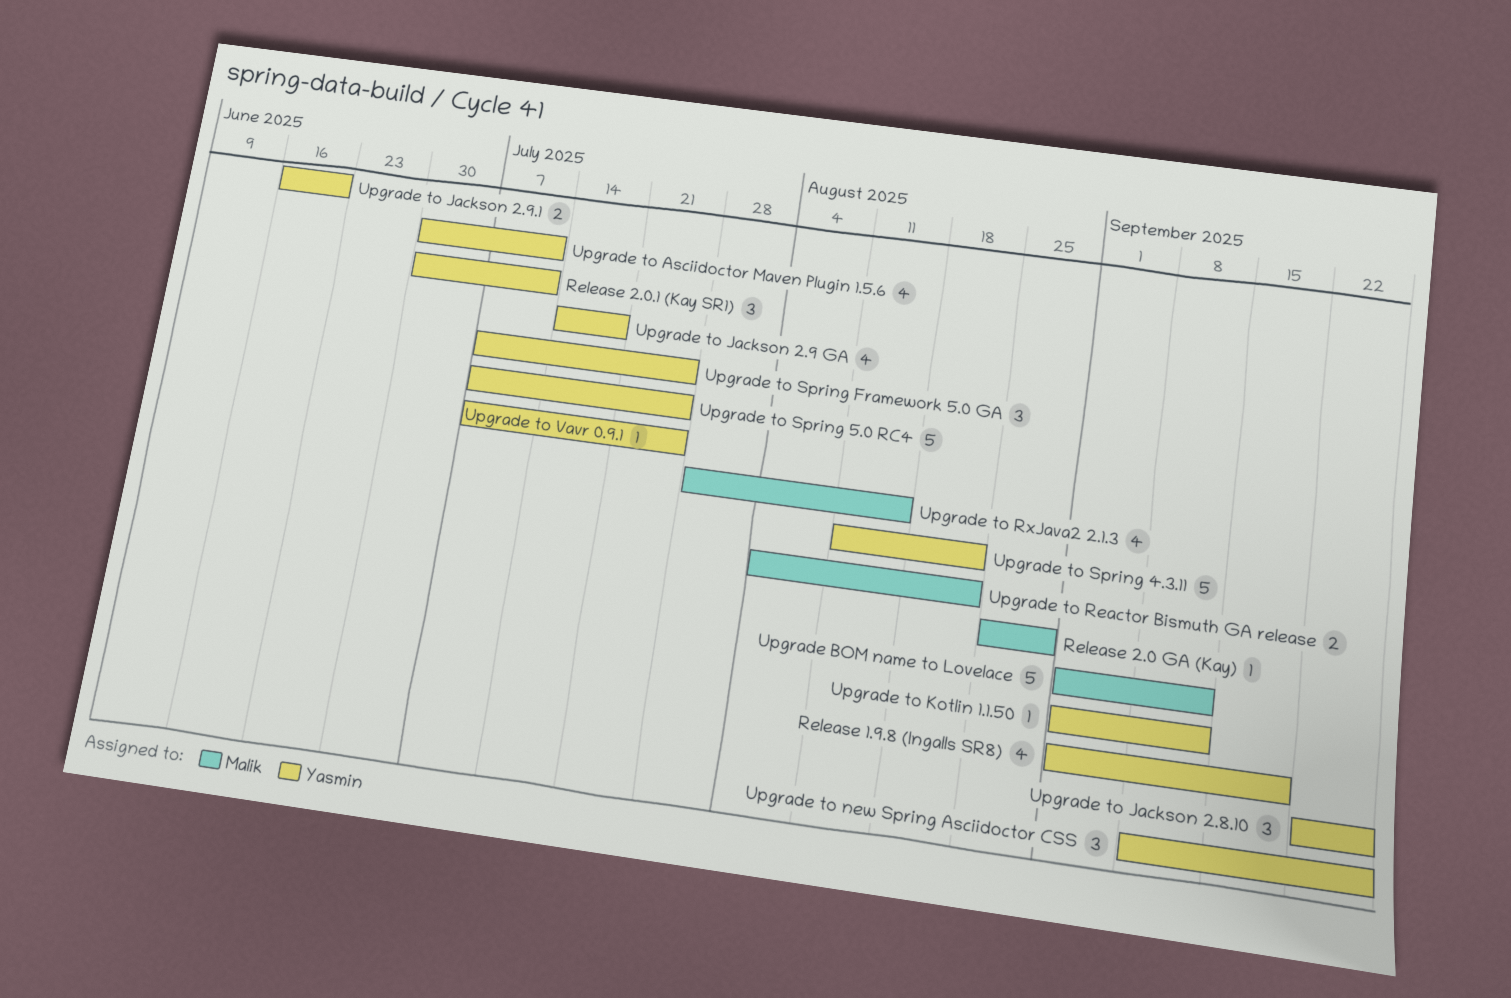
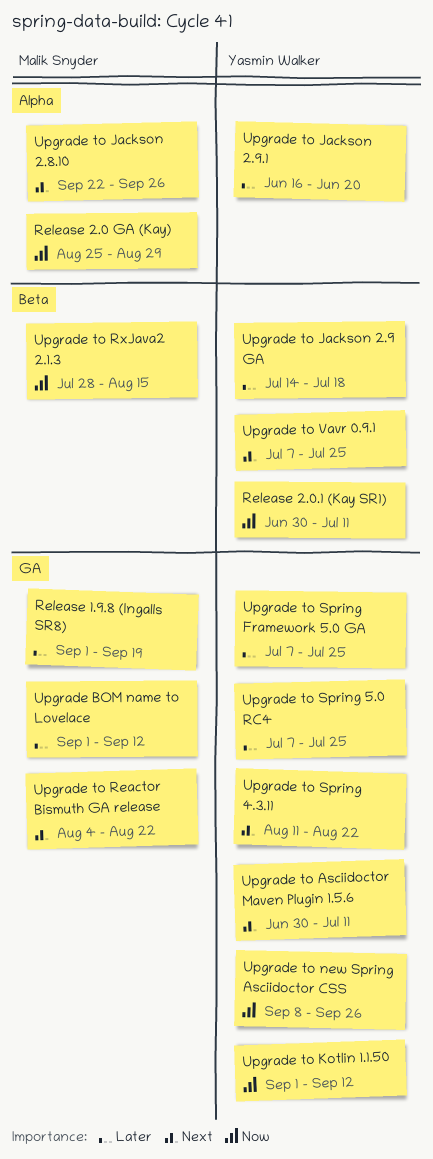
Release 1.9.8 (Ingalls SR8), owner: Yasmin Walker -> Malik Snyder
Upgrade to Jackson 2.8.10, owner: Yasmin Walker -> Malik Snyder

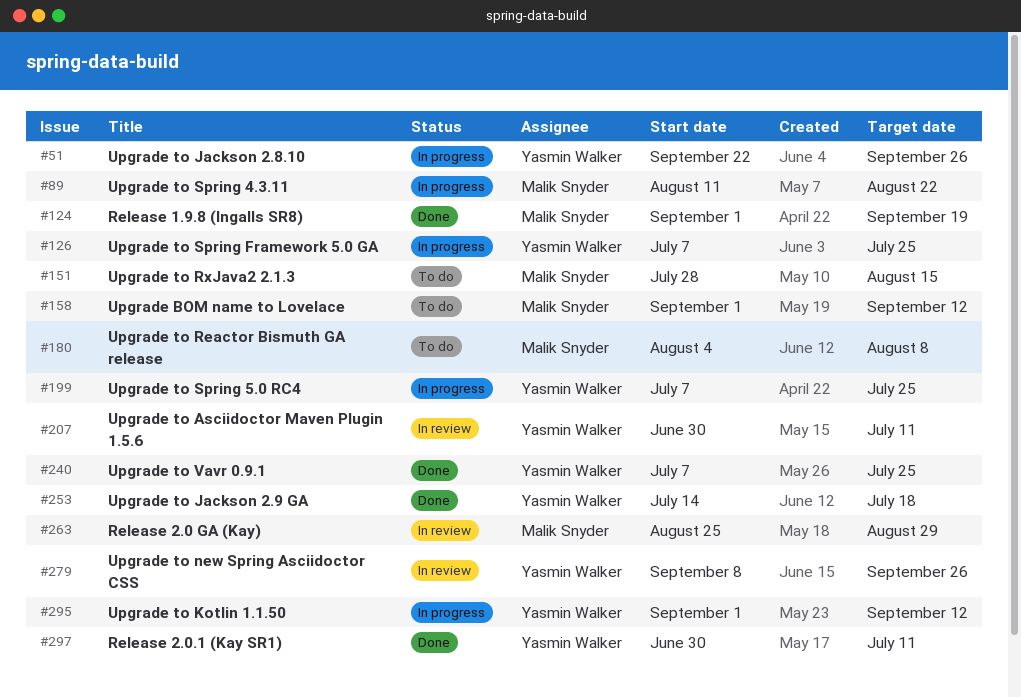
Upgrade to Jackson 2.8.10, owner: Malik Snyder -> Yasmin Walker
Upgrade to Jackson 2.9.1: present -> none
Upgrade to Reactor Bismuth GA release, due: Aug 22 -> Aug 8
Upgrade to Spring 4.3.11, owner: Yasmin Walker -> Malik Snyder

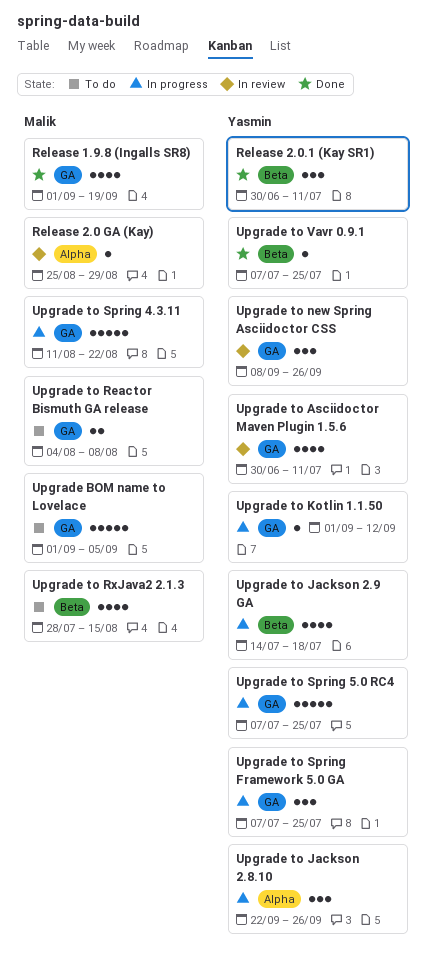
Upgrade BOM name to Lovelace, due: Sep 12 -> Sep 5
Upgrade to Jackson 2.9 GA, status: Done -> In progress

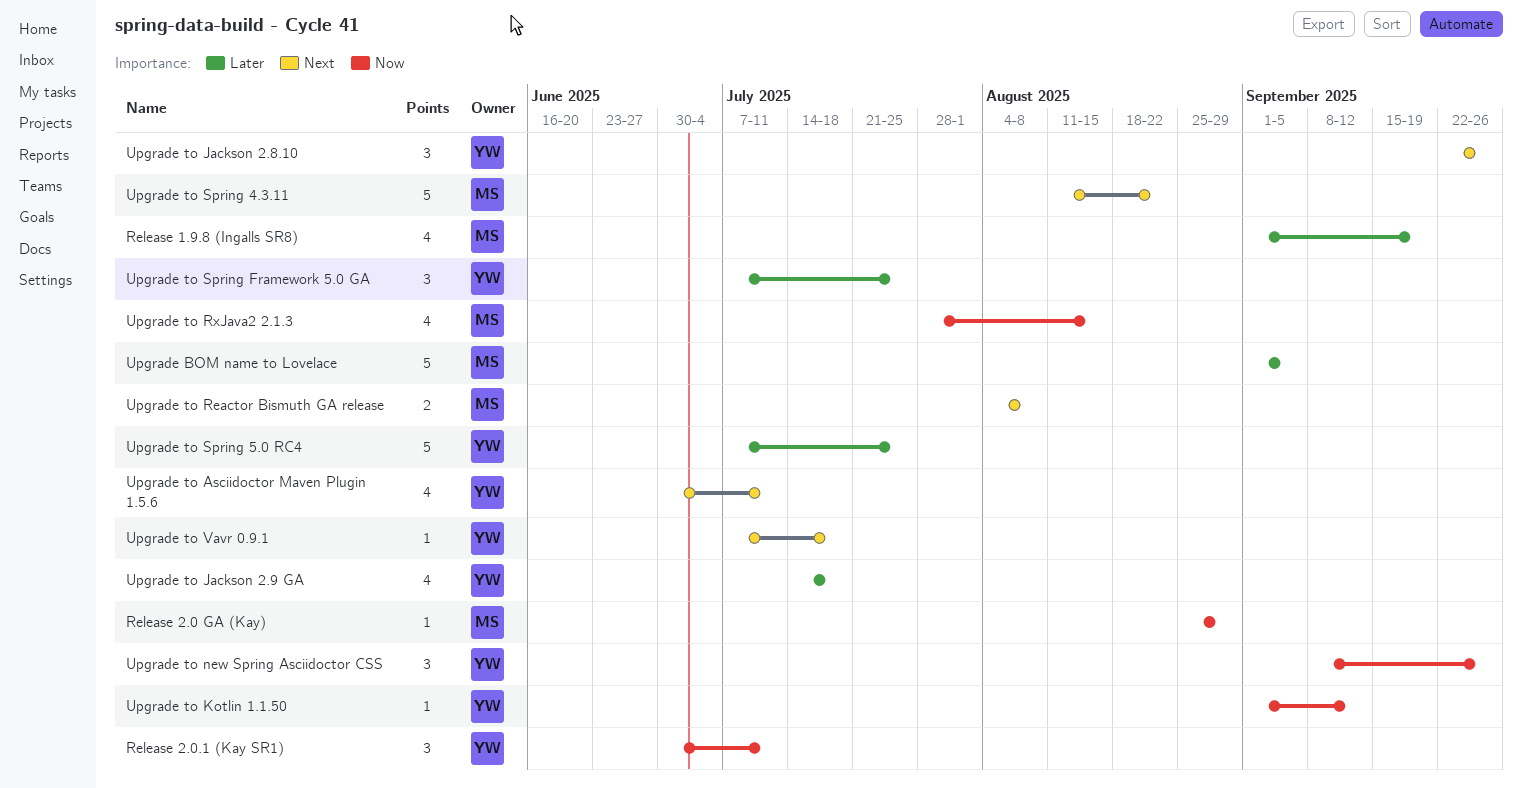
Upgrade to Vavr 0.9.1, due: Jul 25 -> Jul 18

